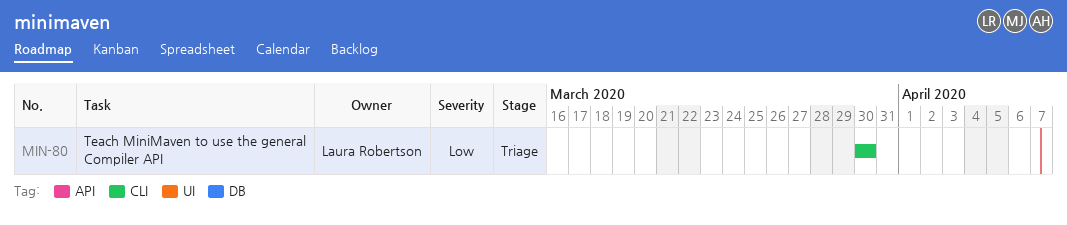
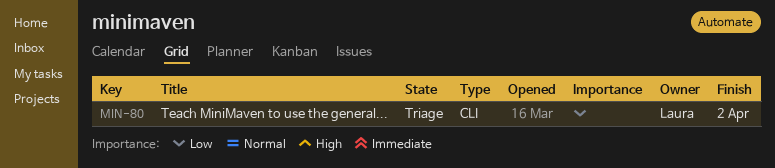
MIN-80, due: Mar 30 -> Apr 2

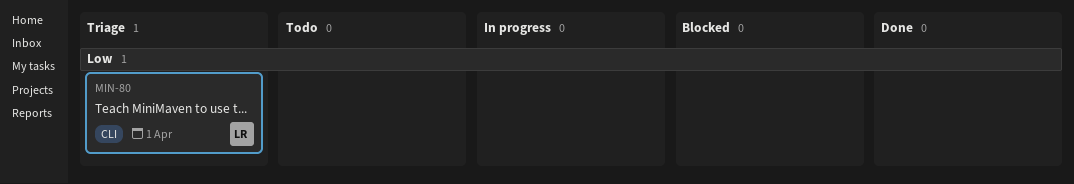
MIN-80, due: Apr 2 -> Apr 1

